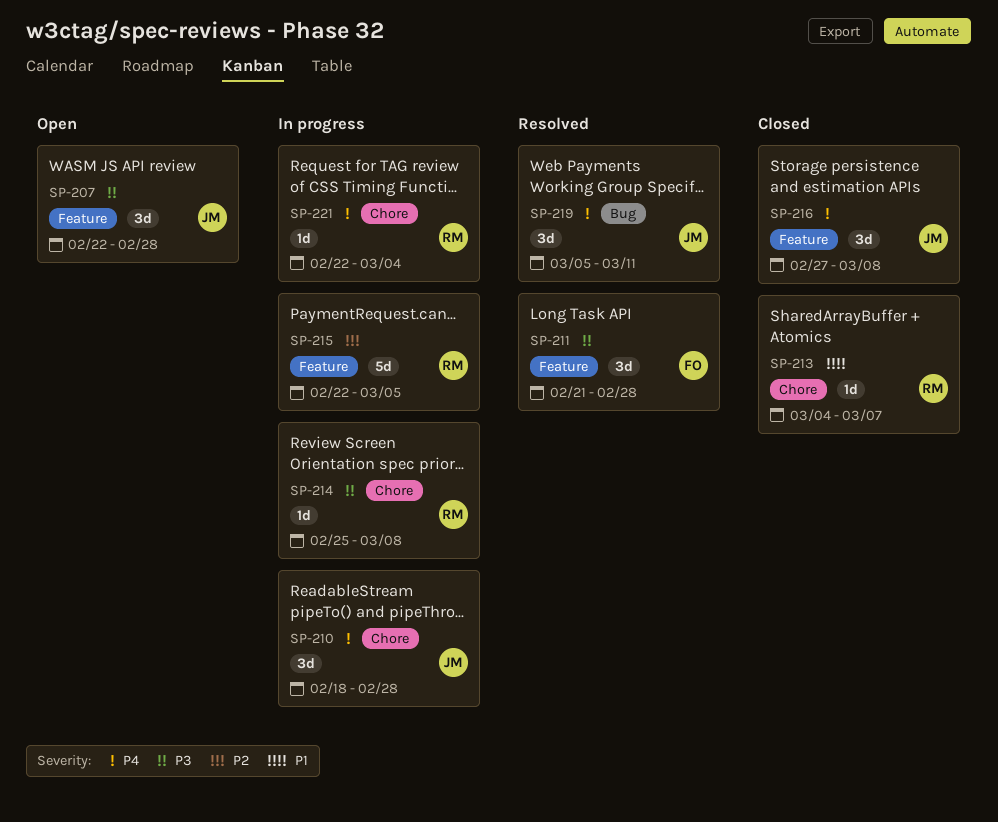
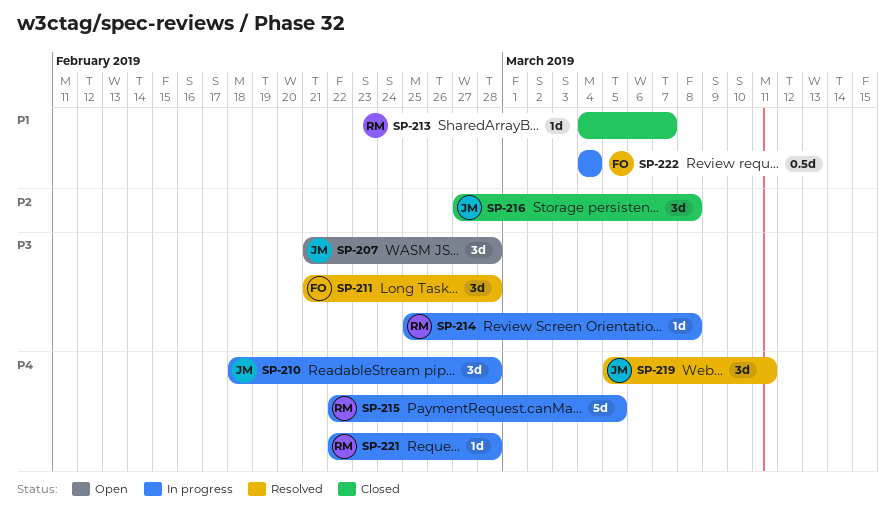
SP-207, start: Feb 22 -> Feb 21
SP-215, priority: P2 -> P4
SP-216, priority: P4 -> P2
SP-221, due: Mar 4 -> Feb 28
SP-222: none -> present

